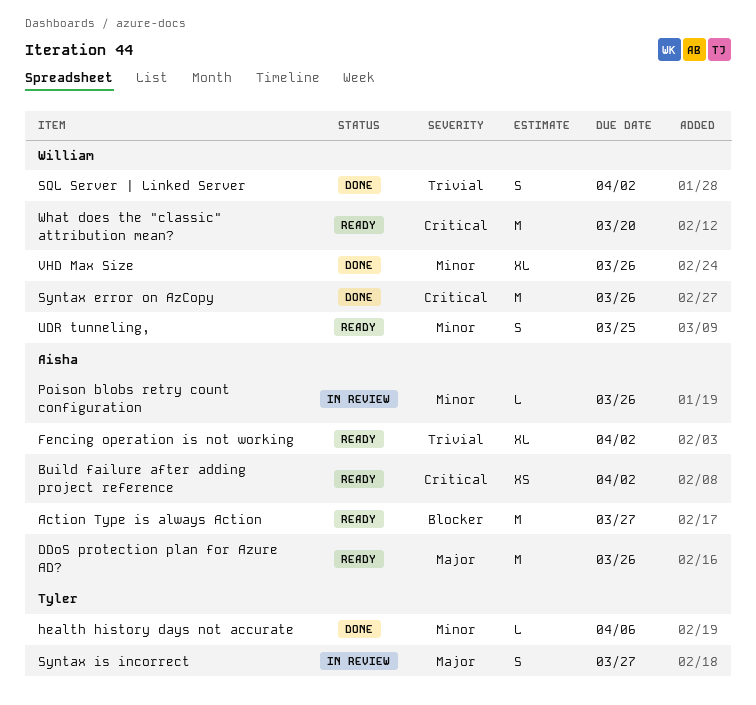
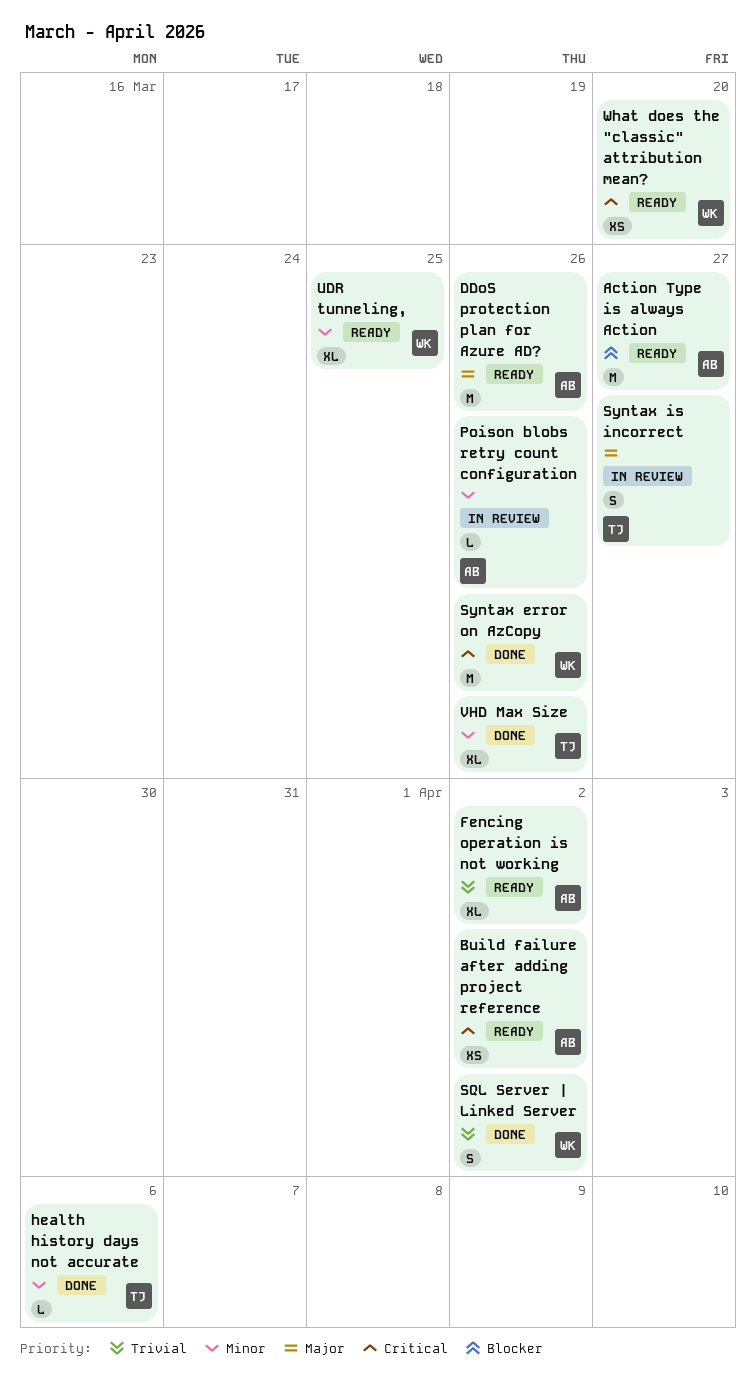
UDR tunneling,, estimate: S -> XL
VHD Max Size, owner: William -> Tyler
What does the "classic" attribution mean?, estimate: M -> XS

